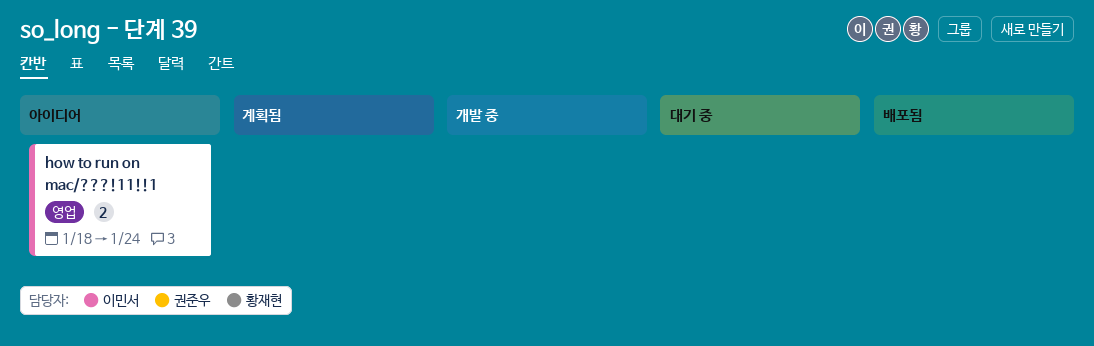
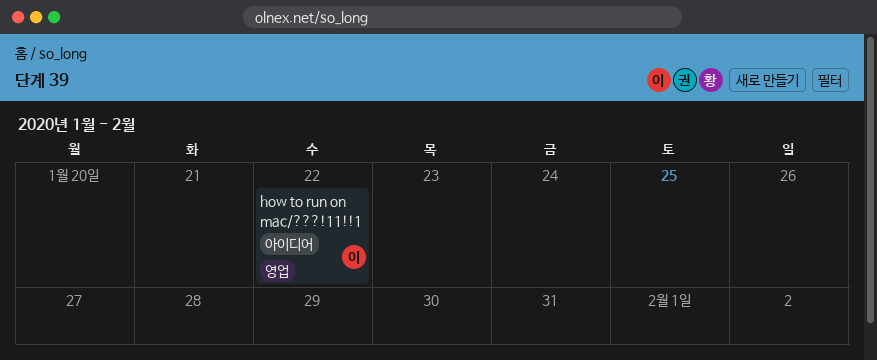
how to run on mac/???!11!!1, due: Jan 24 -> Jan 22

